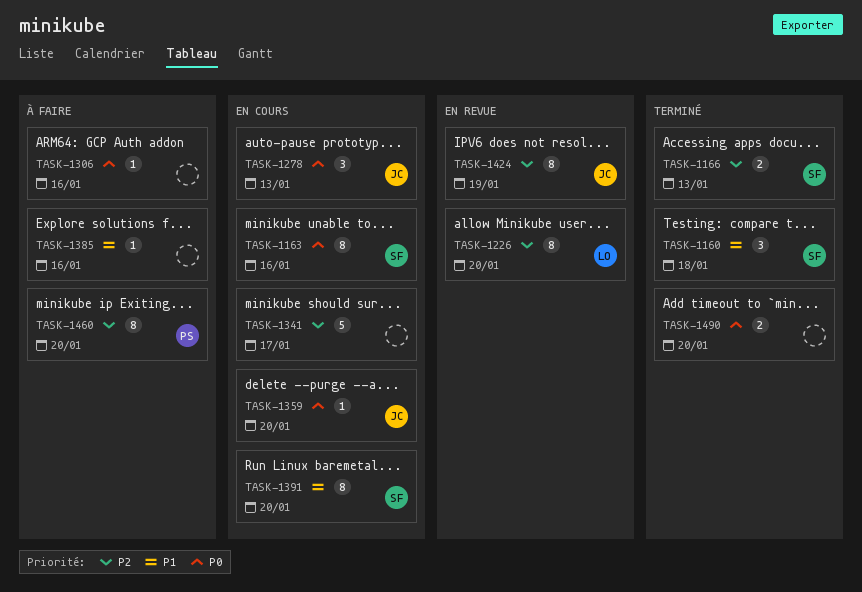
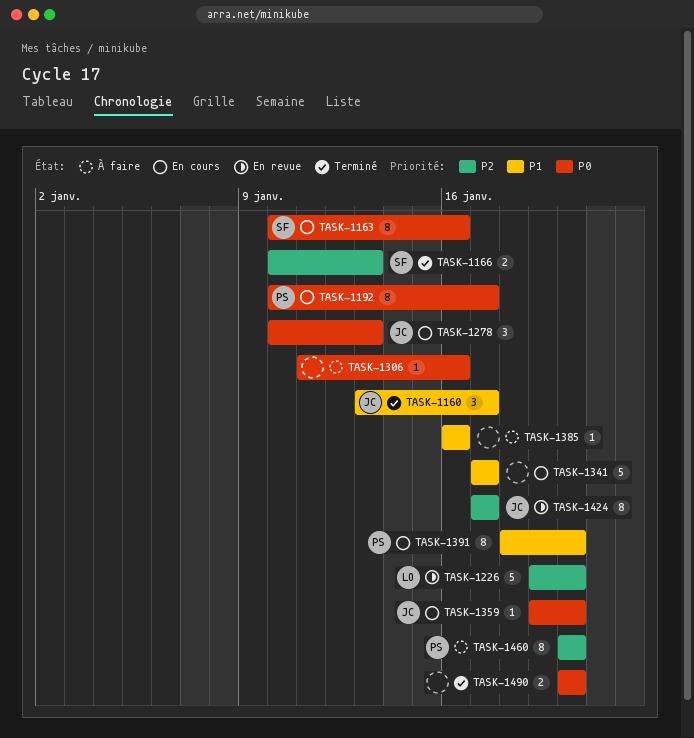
TASK-1160, owner: SF -> JC
TASK-1160, due: Jan 18 -> Jan 17
TASK-1192: none -> present
TASK-1226, estimate: 8 -> 5
TASK-1341, priority: P2 -> P1
TASK-1391, owner: SF -> PS
TASK-1424, due: Jan 19 -> Jan 17

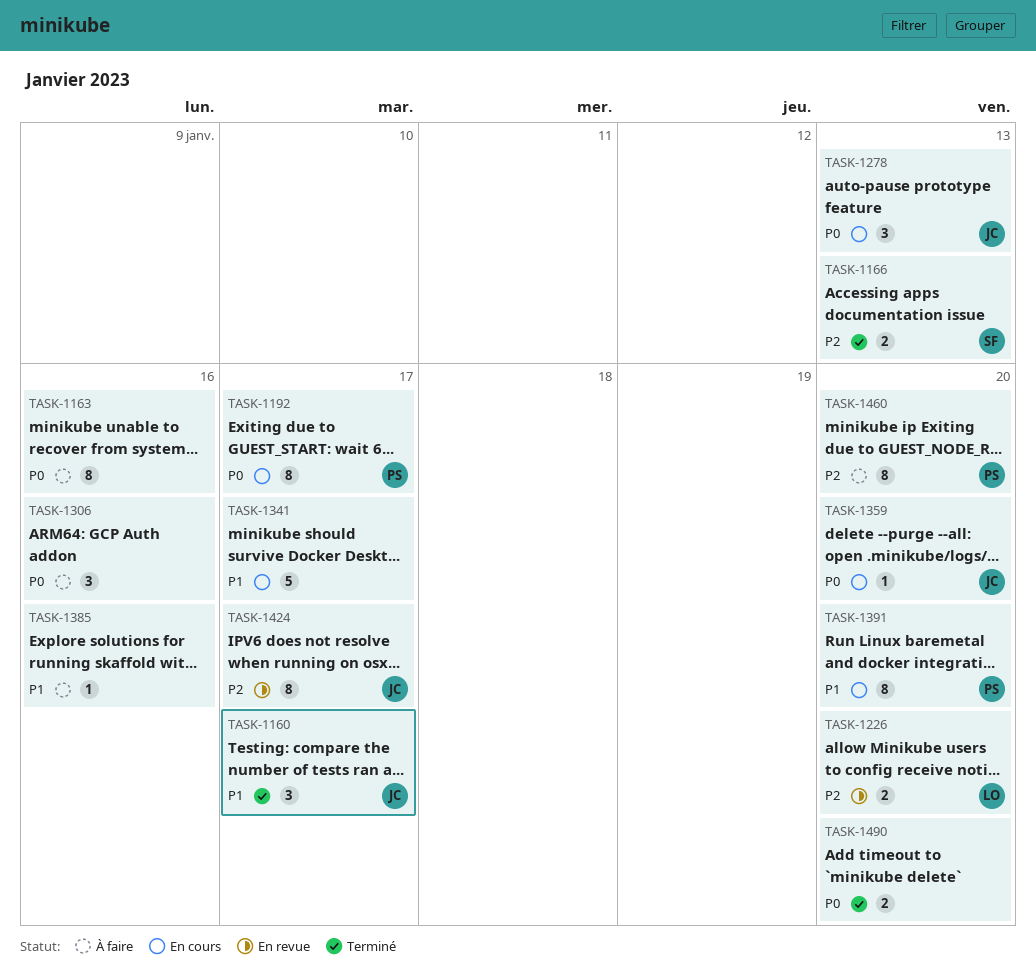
TASK-1163, status: En cours -> À faire
TASK-1163, owner: SF -> none
TASK-1226, estimate: 5 -> 2
TASK-1306, estimate: 1 -> 3

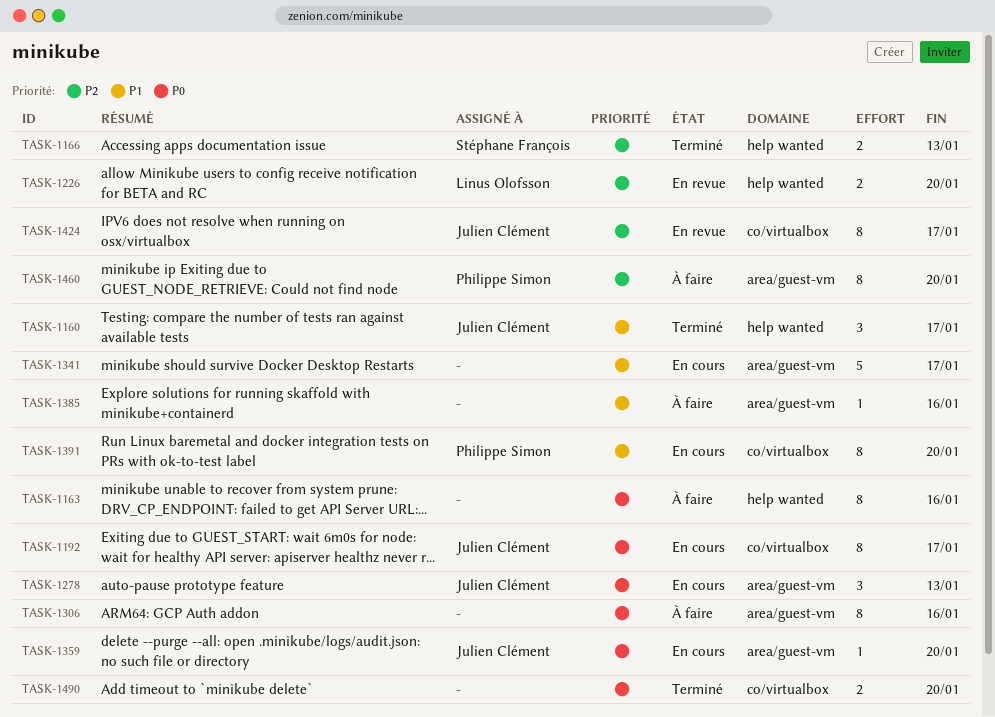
TASK-1192, owner: Philippe Simon -> Julien Clément
TASK-1306, estimate: 3 -> 8

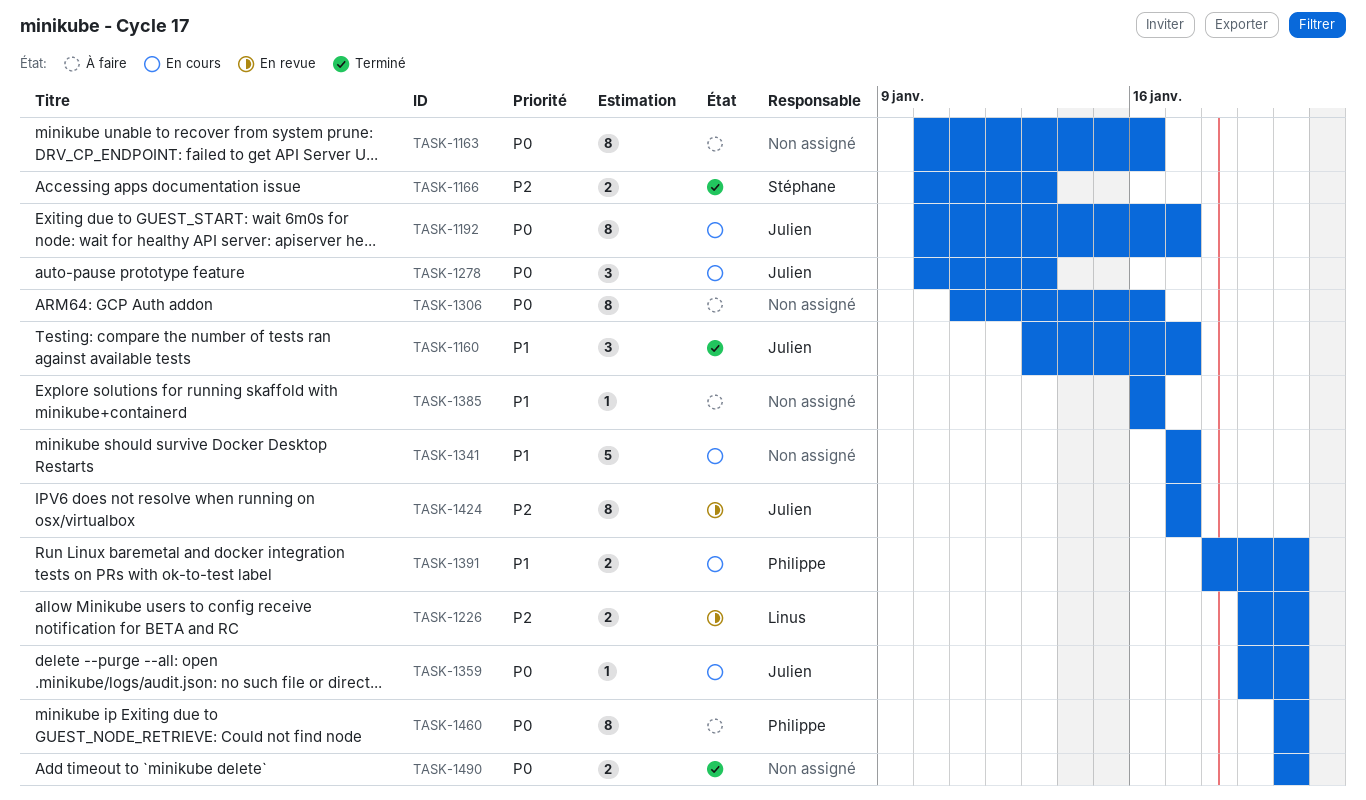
TASK-1391, estimate: 8 -> 2
TASK-1460, priority: P2 -> P0

